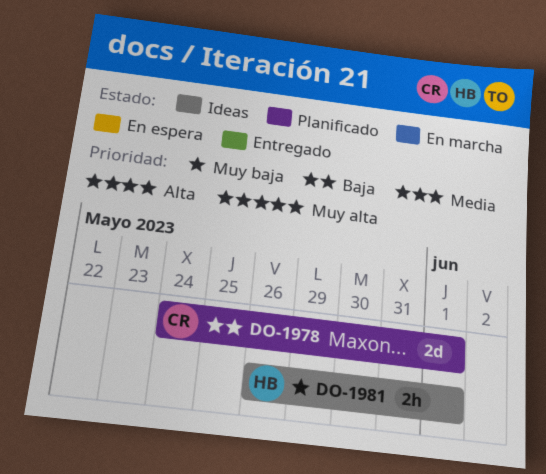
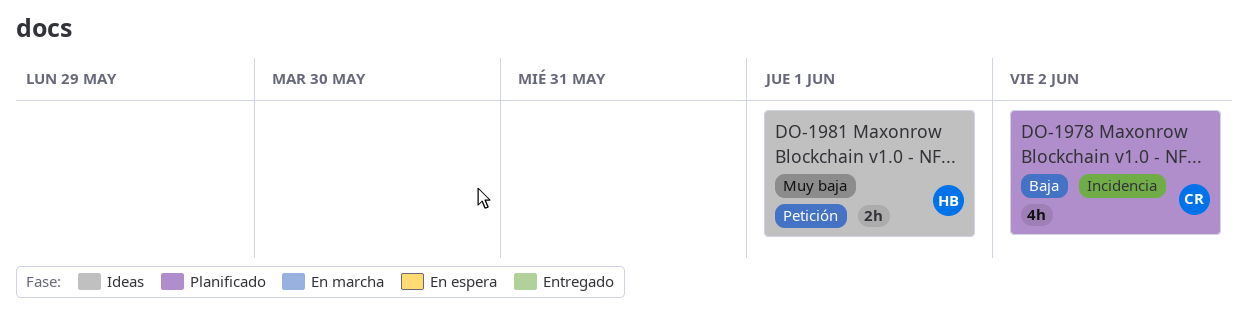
DO-1978, estimate: 2d -> 4h
DO-1978, due: Jun 1 -> Jun 2

